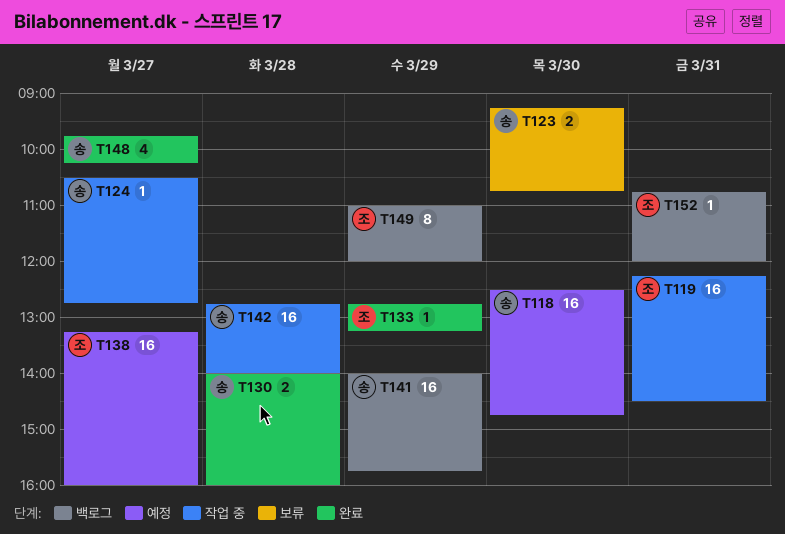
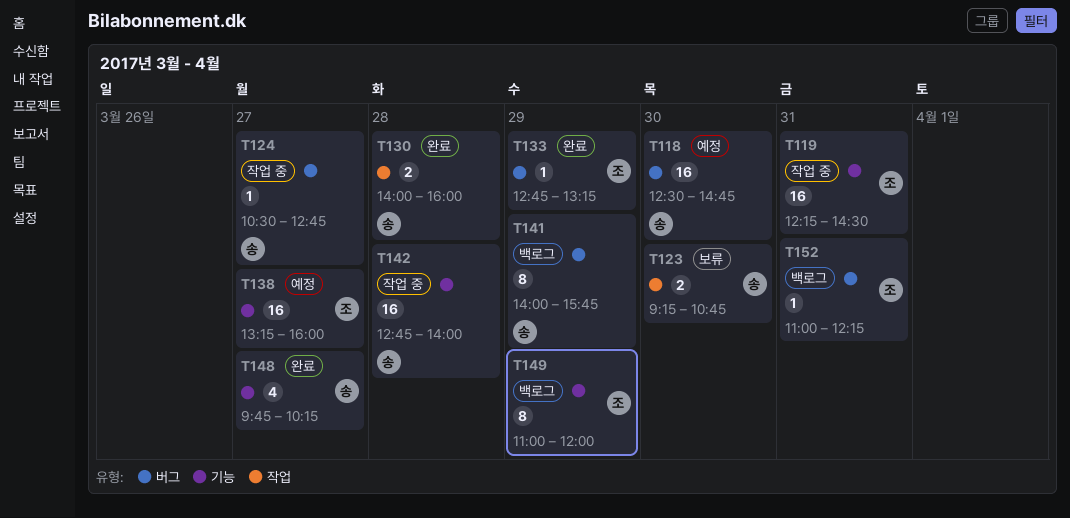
T141, estimate: 16 -> 8
T152, begins: 10:45 -> 11:00
T152, ends: 12:00 -> 12:15

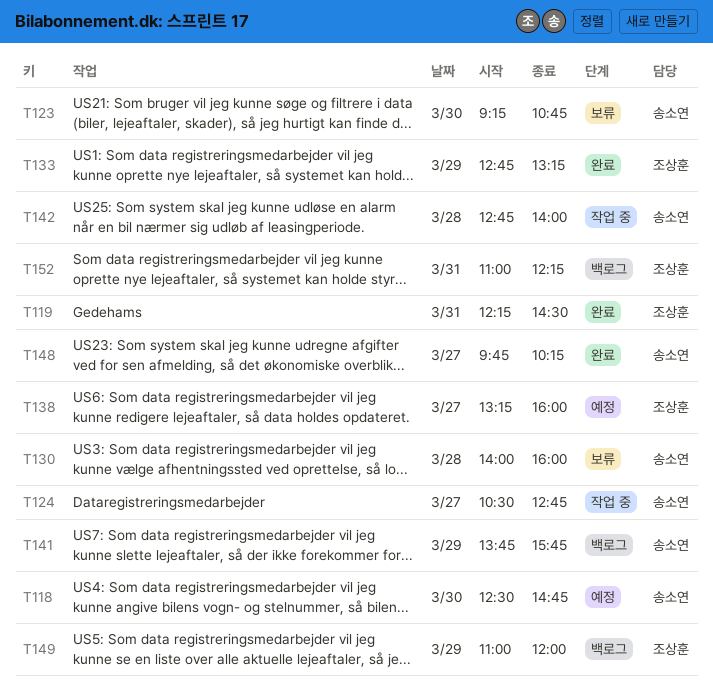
T119, status: 작업 중 -> 완료
T130, status: 완료 -> 보류
T141, begins: 14:00 -> 13:45

